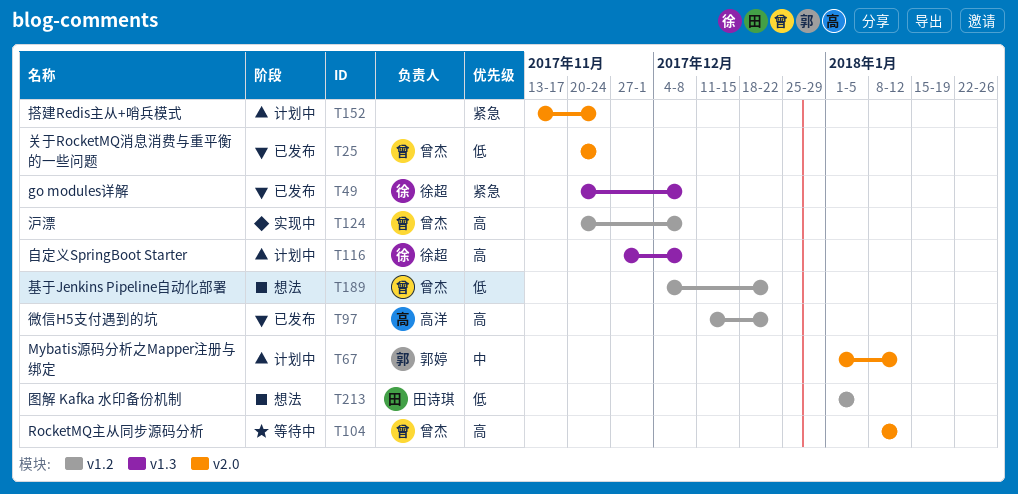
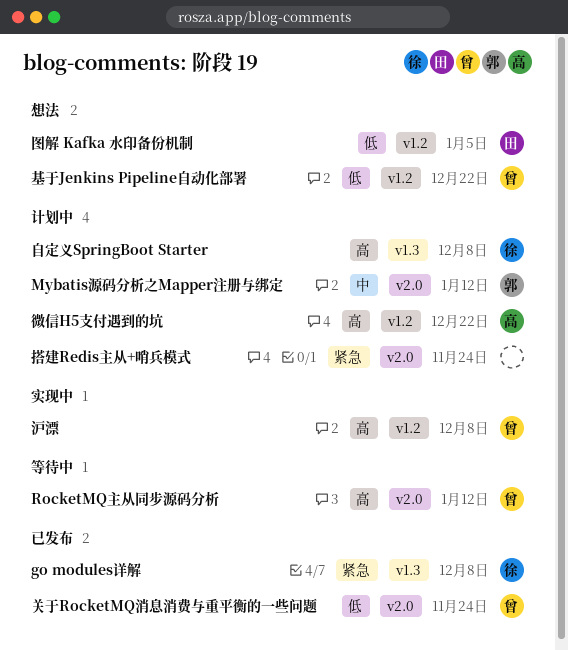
微信H5支付遇到的坑, status: 已发布 -> 计划中

